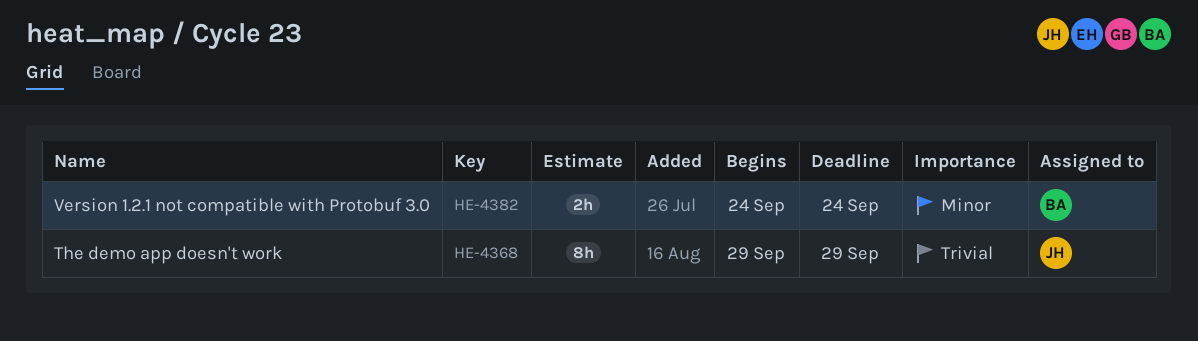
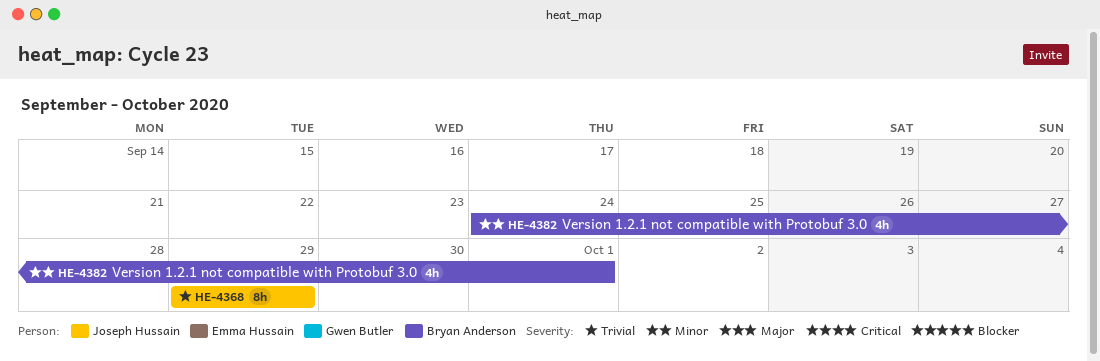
HE-4382, estimate: 2h -> 4h
HE-4382, due: Sep 24 -> Oct 1

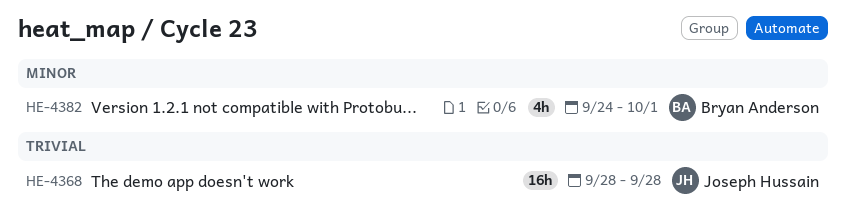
HE-4368, estimate: 8h -> 16h
HE-4368, start: Sep 29 -> Sep 28
HE-4368, due: Sep 29 -> Sep 28

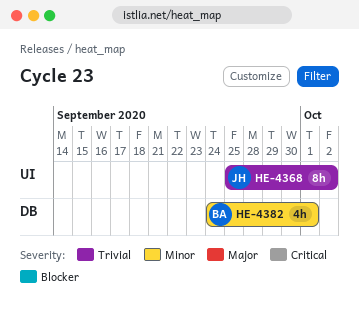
HE-4368, estimate: 16h -> 8h
HE-4368, start: Sep 28 -> Sep 25
HE-4368, due: Sep 28 -> Oct 2

